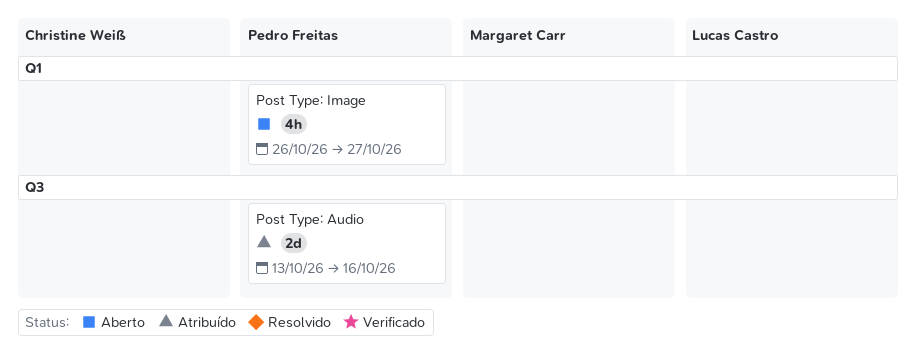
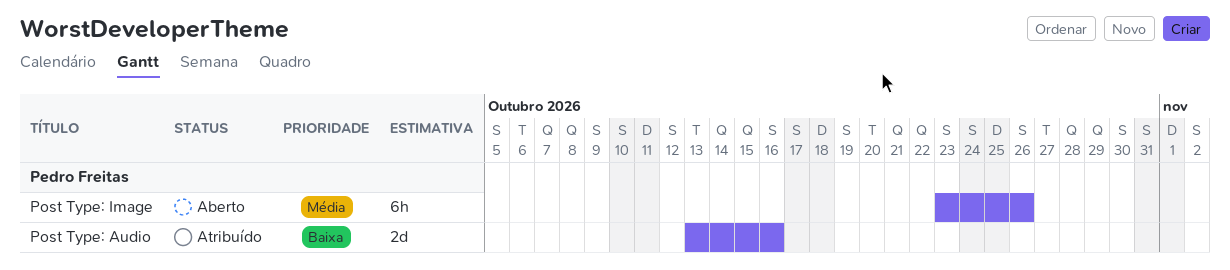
Post Type: Image, estimate: 4h -> 6h
Post Type: Image, start: Oct 26 -> Oct 23
Post Type: Image, due: Oct 27 -> Oct 26

